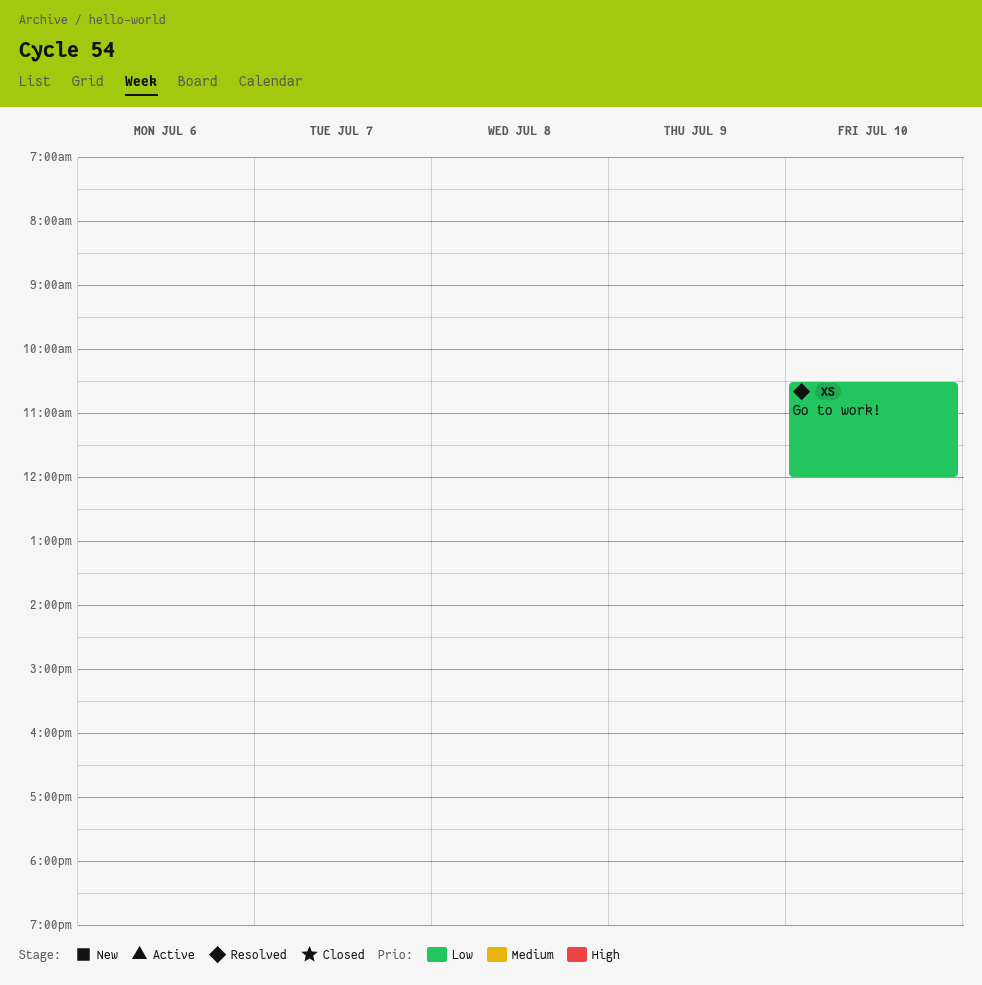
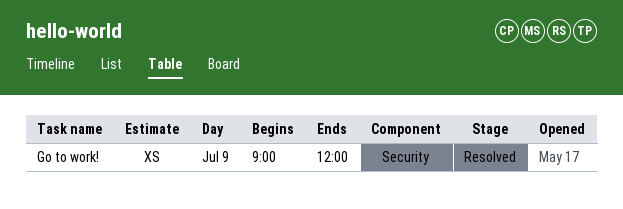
Go to work!, day: Jul 10 -> Jul 9
Go to work!, begins: 10:30 -> 09:00

